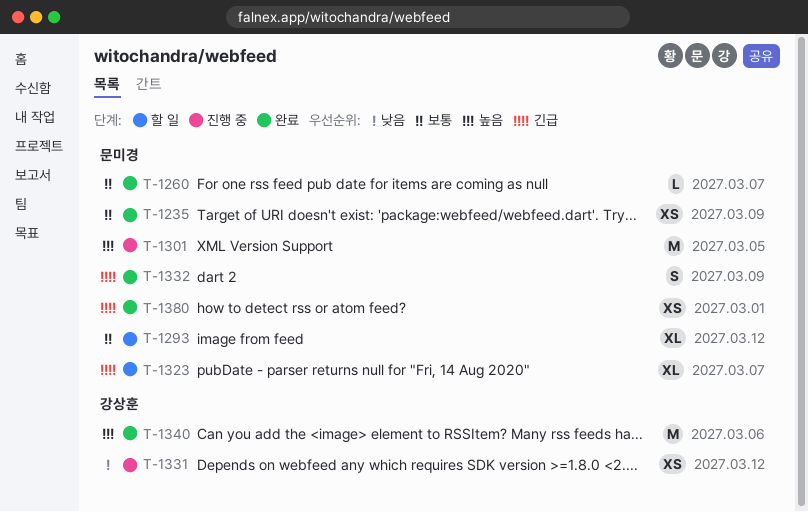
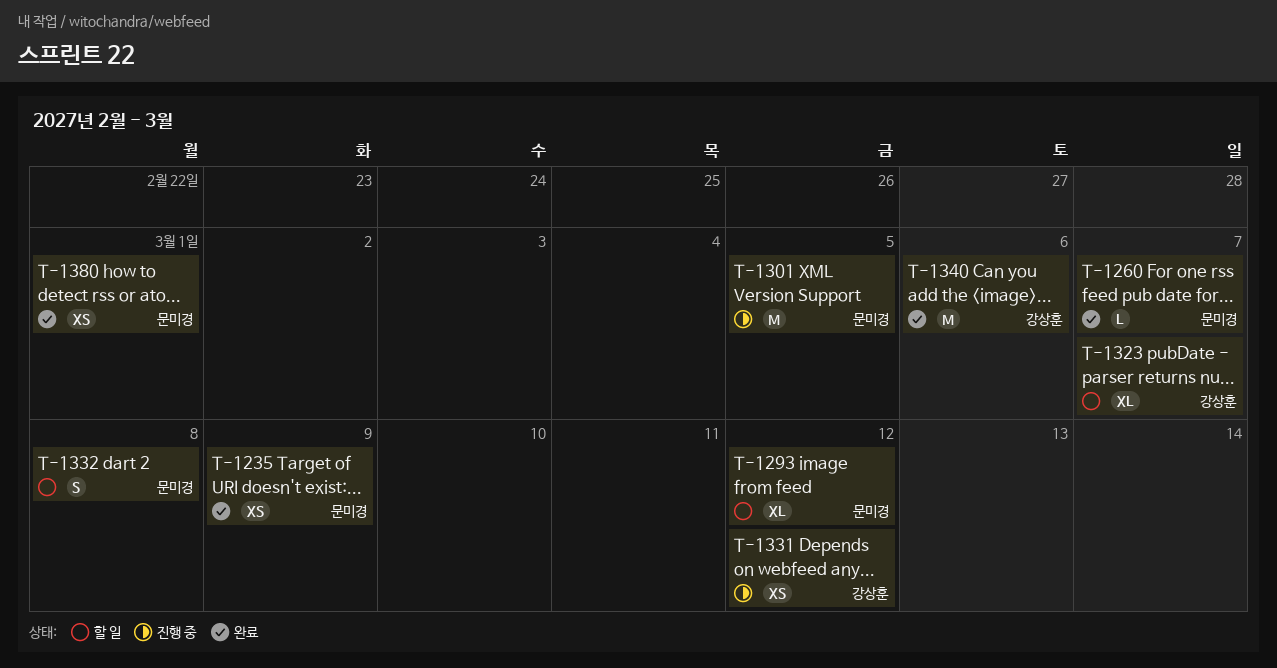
T-1323, owner: 문미경 -> 강상훈
T-1332, status: 완료 -> 할 일
T-1332, due: Mar 9 -> Mar 8

